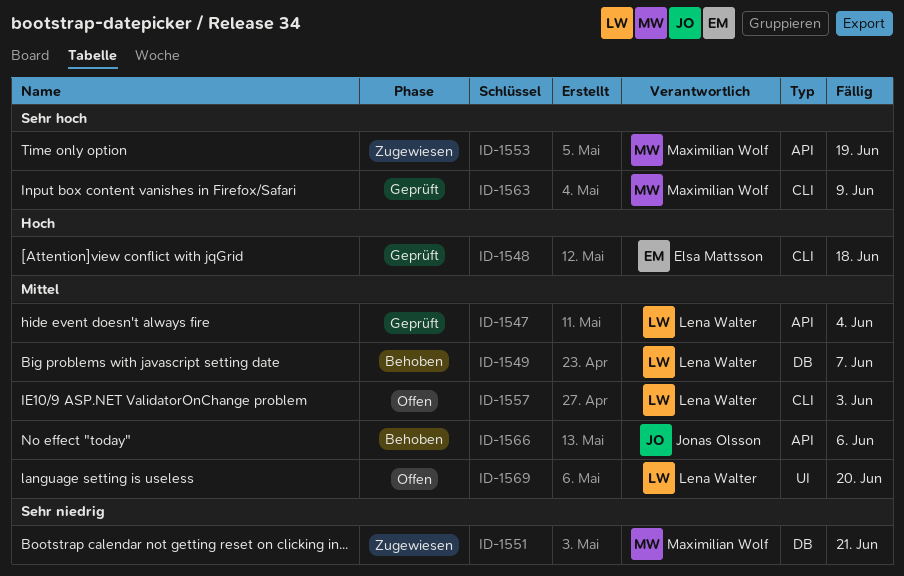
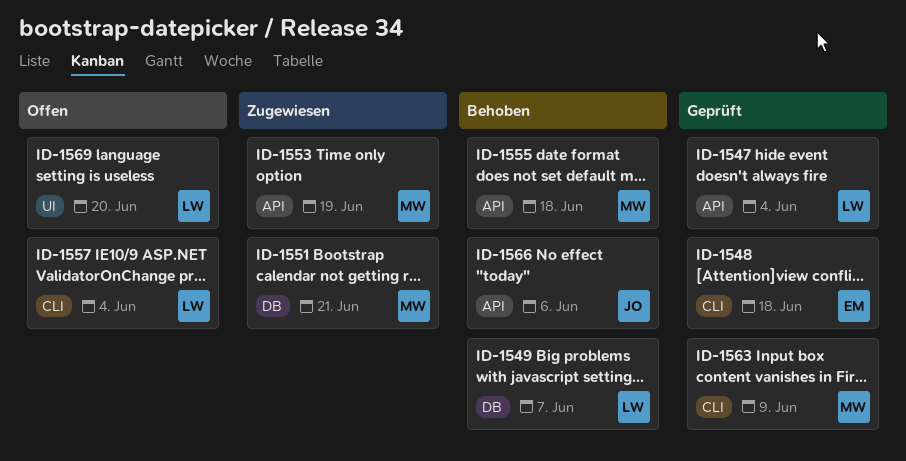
ID-1555: none -> present
ID-1557, due: Jun 3 -> Jun 4

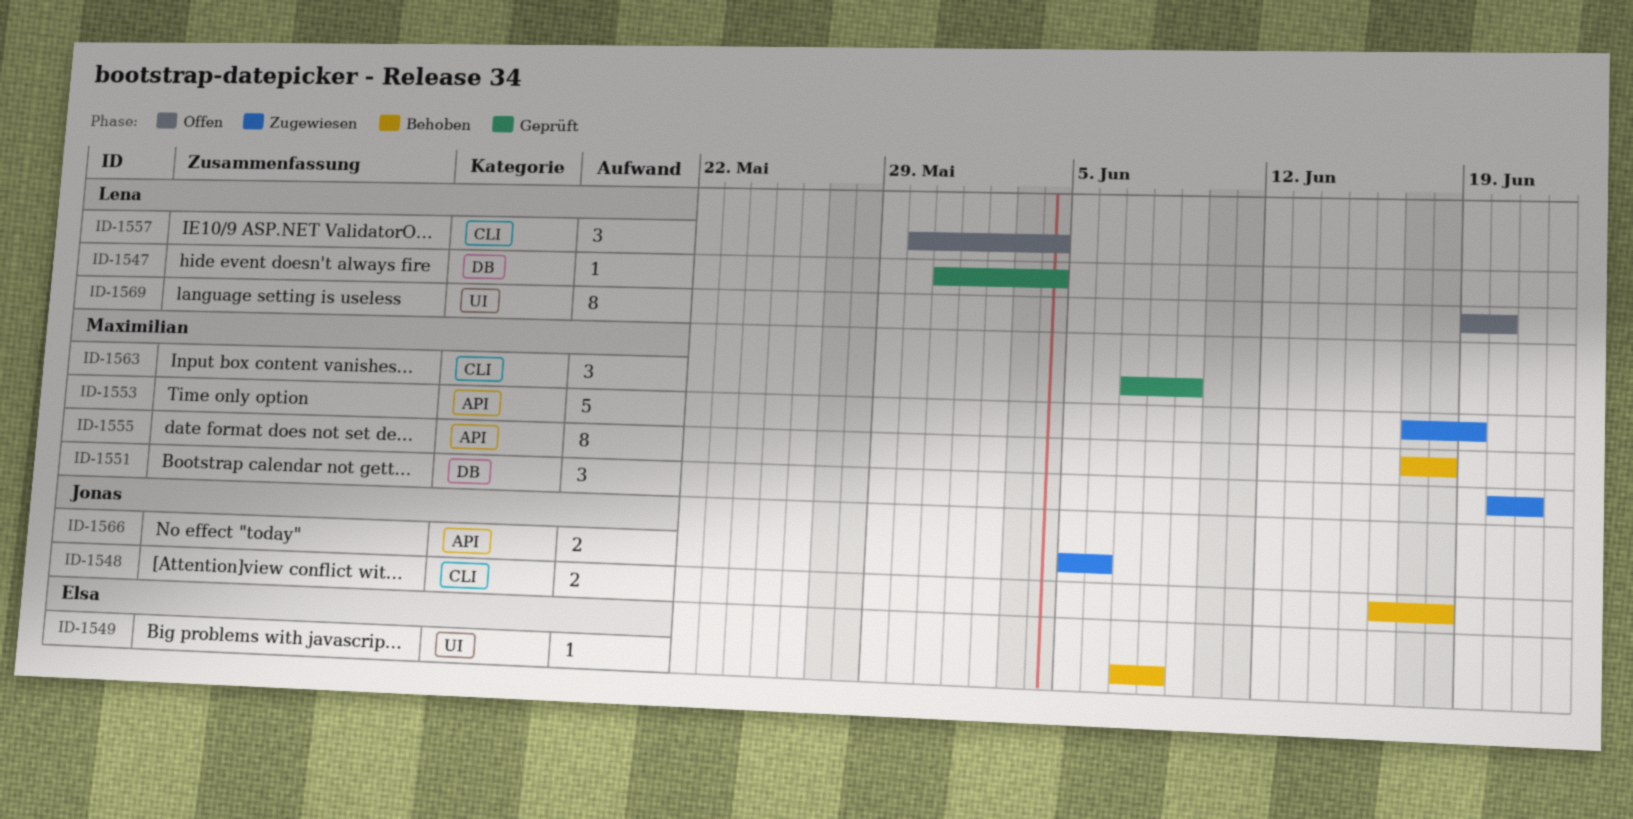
ID-1547, label: API -> DB
ID-1548, status: Geprüft -> Behoben
ID-1548, owner: Elsa -> Jonas
ID-1549, owner: Lena -> Elsa
ID-1549, label: DB -> UI
ID-1549, due: Jun 7 -> Jun 8
ID-1566, status: Behoben -> Zugewiesen

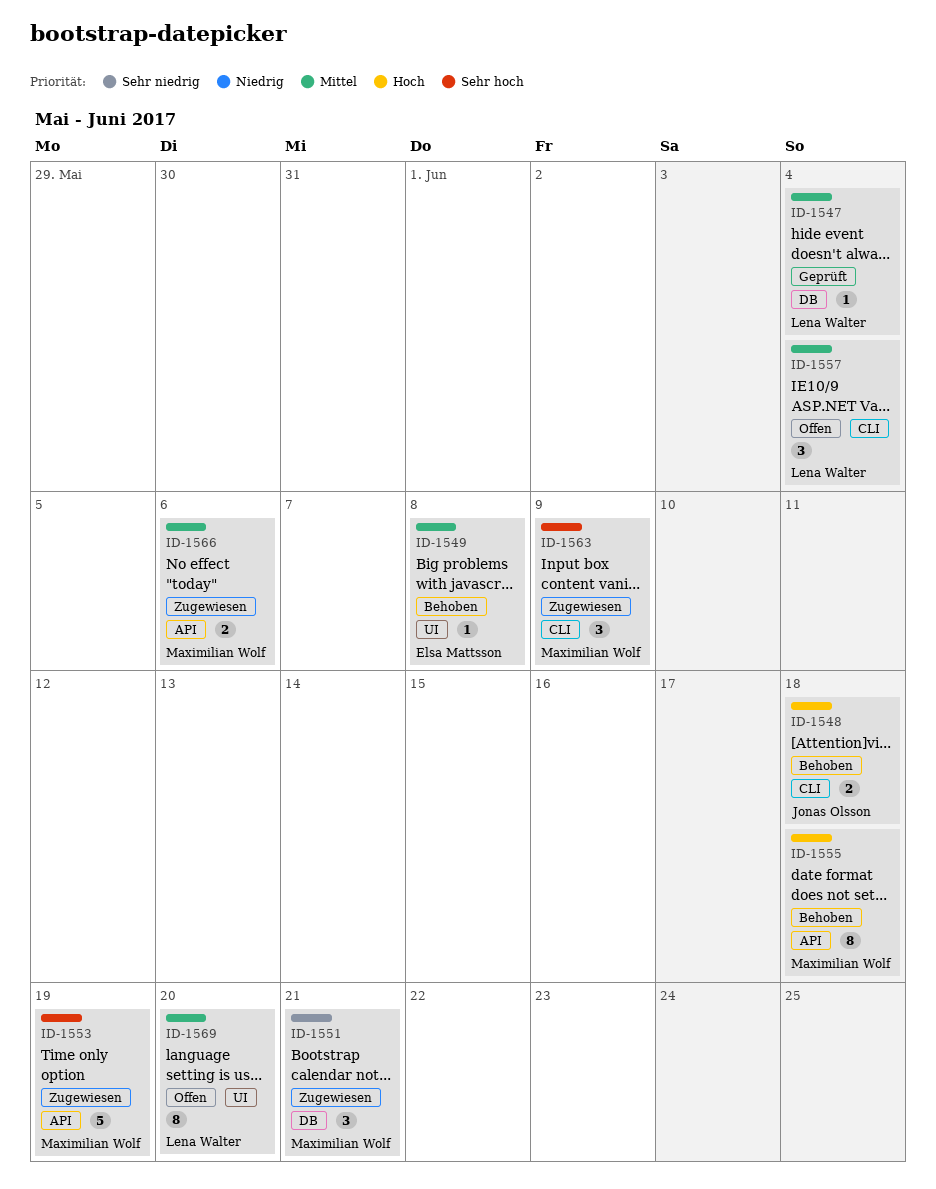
ID-1563, status: Geprüft -> Zugewiesen
ID-1566, owner: Jonas Olsson -> Maximilian Wolf

